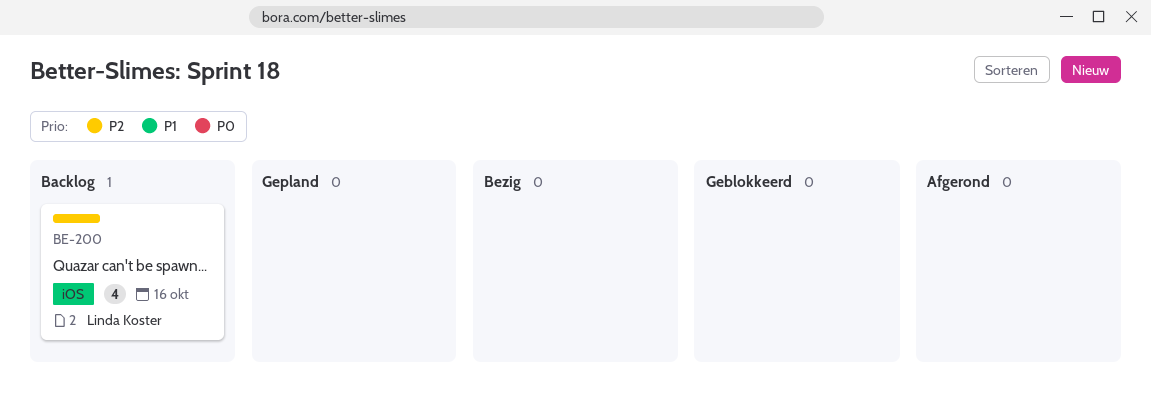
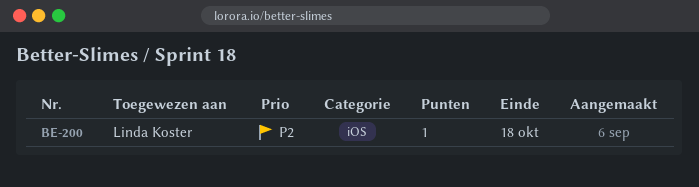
BE-200, estimate: 4 -> 1
BE-200, due: Oct 16 -> Oct 18

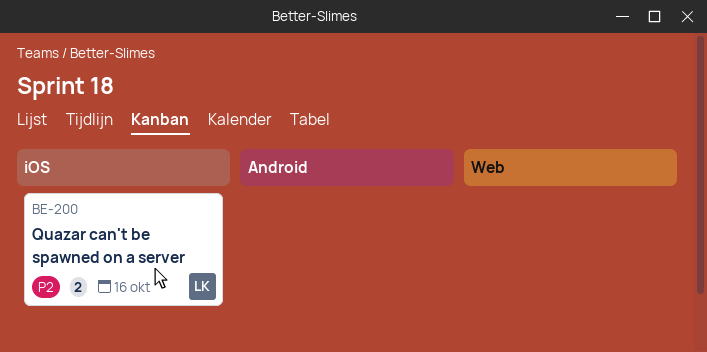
BE-200, estimate: 1 -> 2
BE-200, due: Oct 18 -> Oct 16

